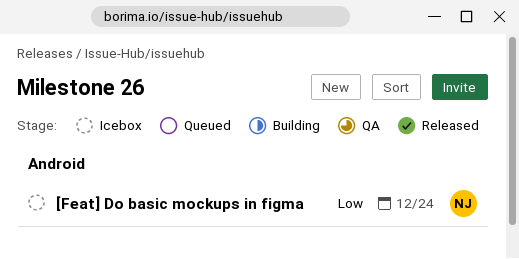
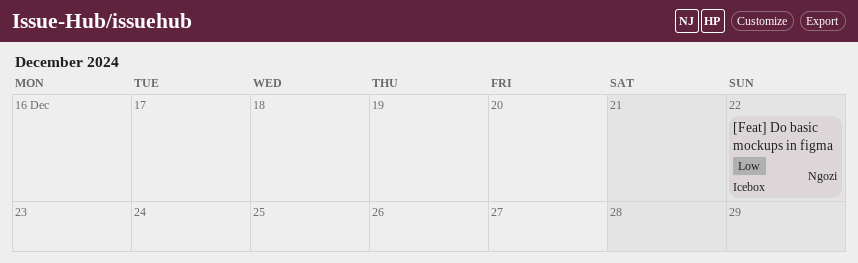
[Feat] Do basic mockups in figma, due: Dec 24 -> Dec 22

